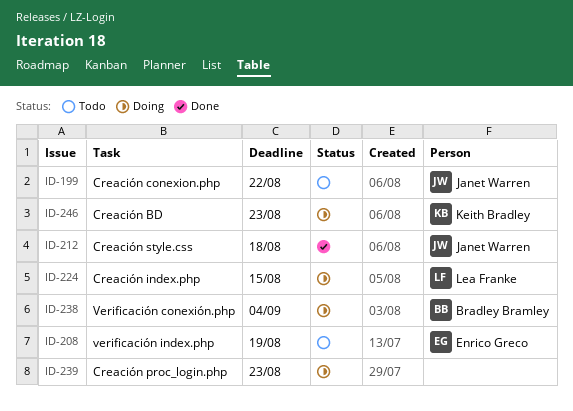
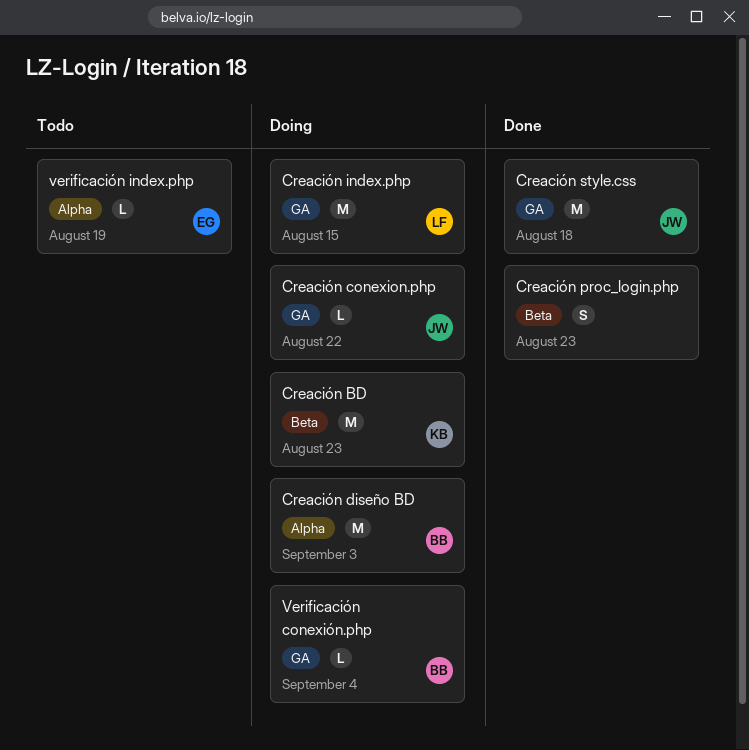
Creación conexion.php, status: Todo -> Doing
Creación diseño BD: none -> present
Creación proc_login.php, status: Doing -> Done

